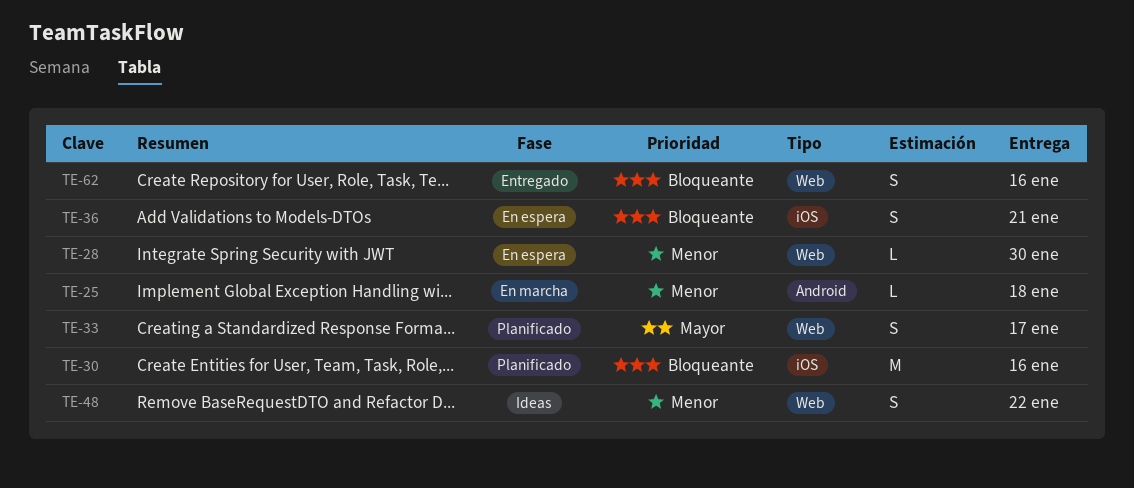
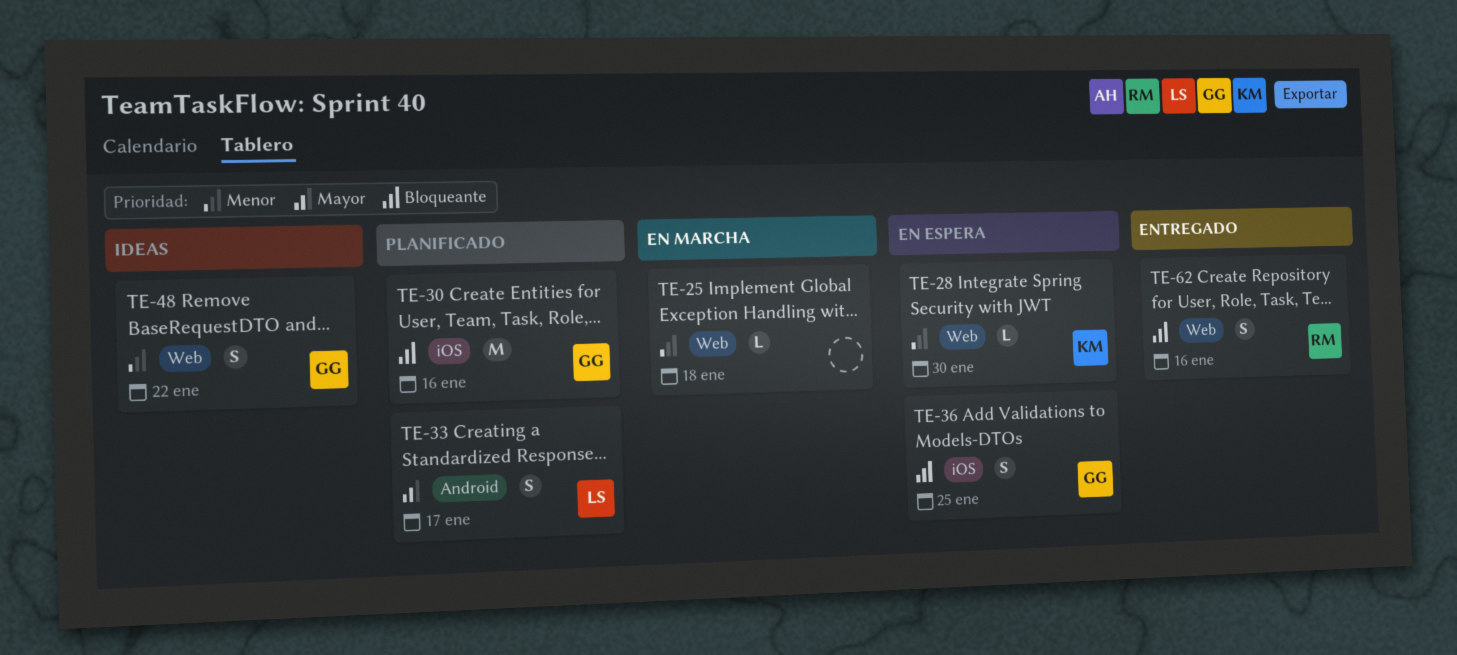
TE-25, label: Android -> Web
TE-33, label: Web -> Android
TE-36, due: Jan 21 -> Jan 25

